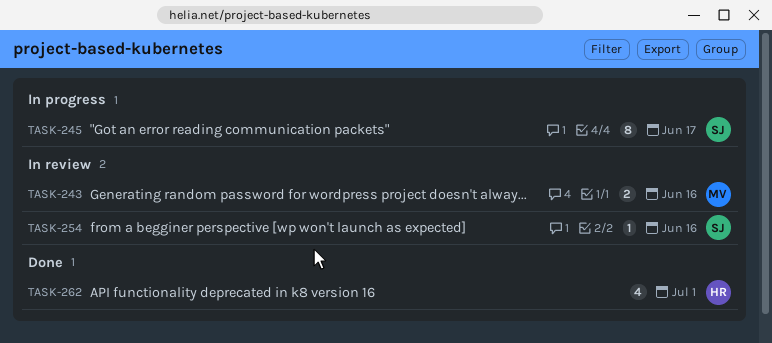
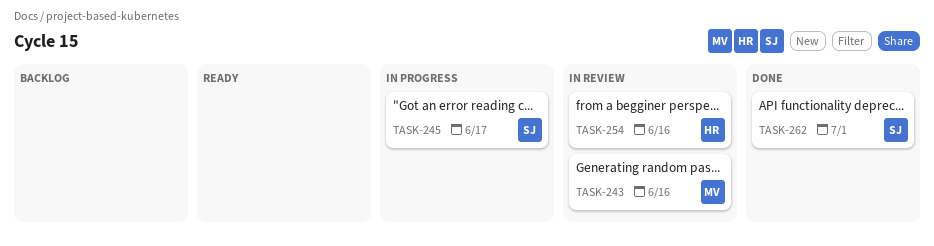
TASK-254, owner: SJ -> HR
TASK-262, owner: HR -> SJ

